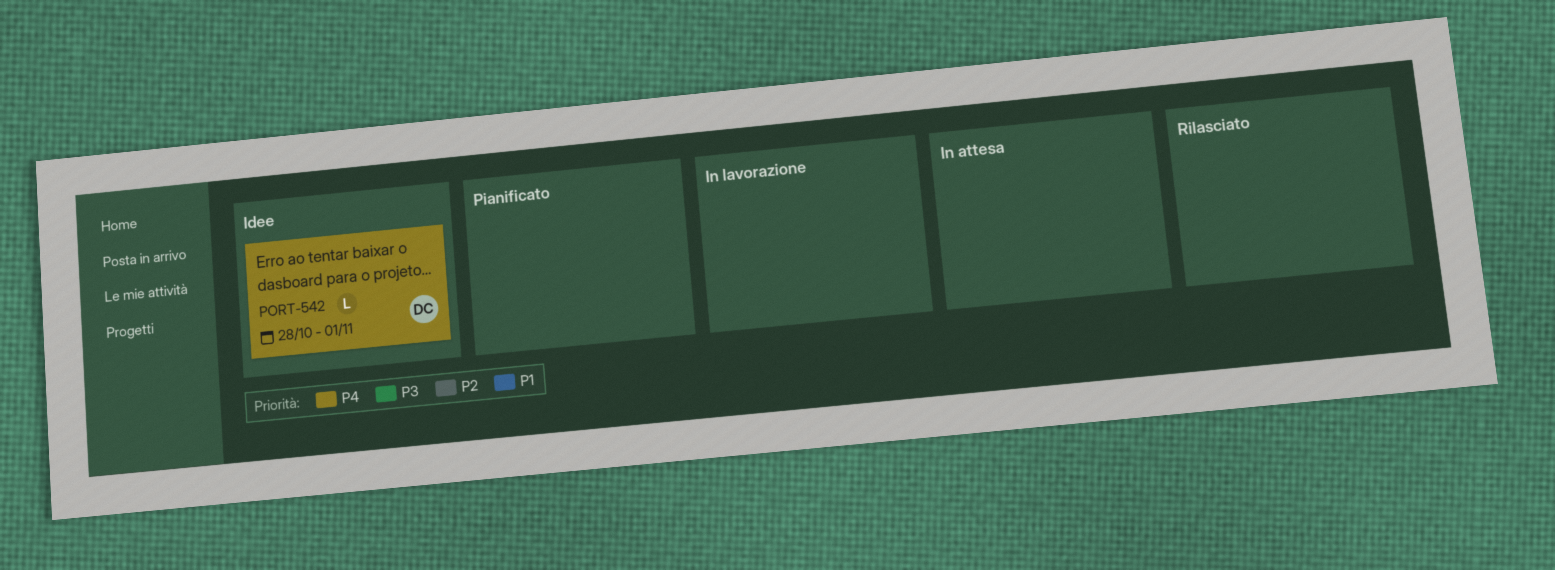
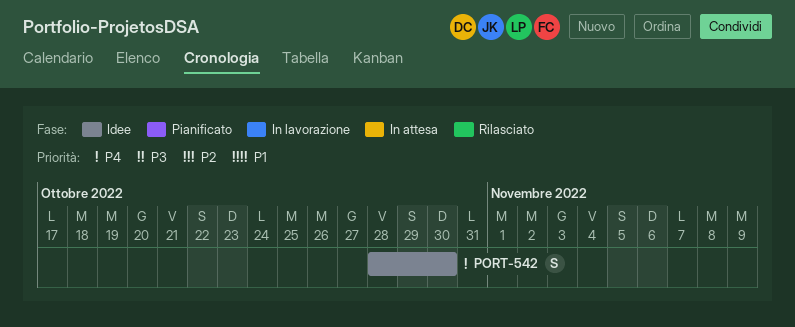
PORT-542, estimate: L -> S
PORT-542, due: Nov 1 -> Oct 30

